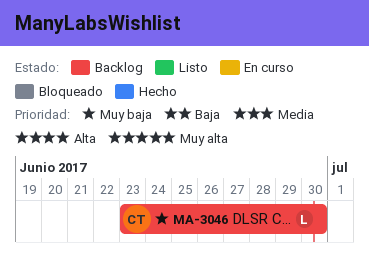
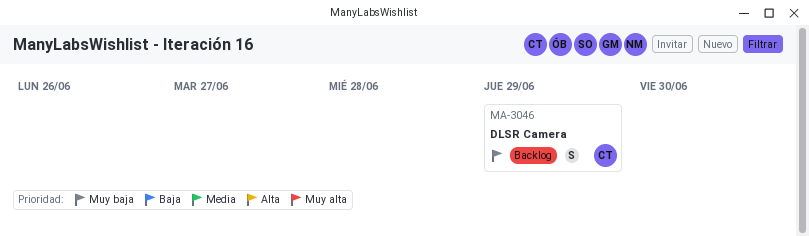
MA-3046, estimate: L -> S
MA-3046, due: Jun 30 -> Jun 29

